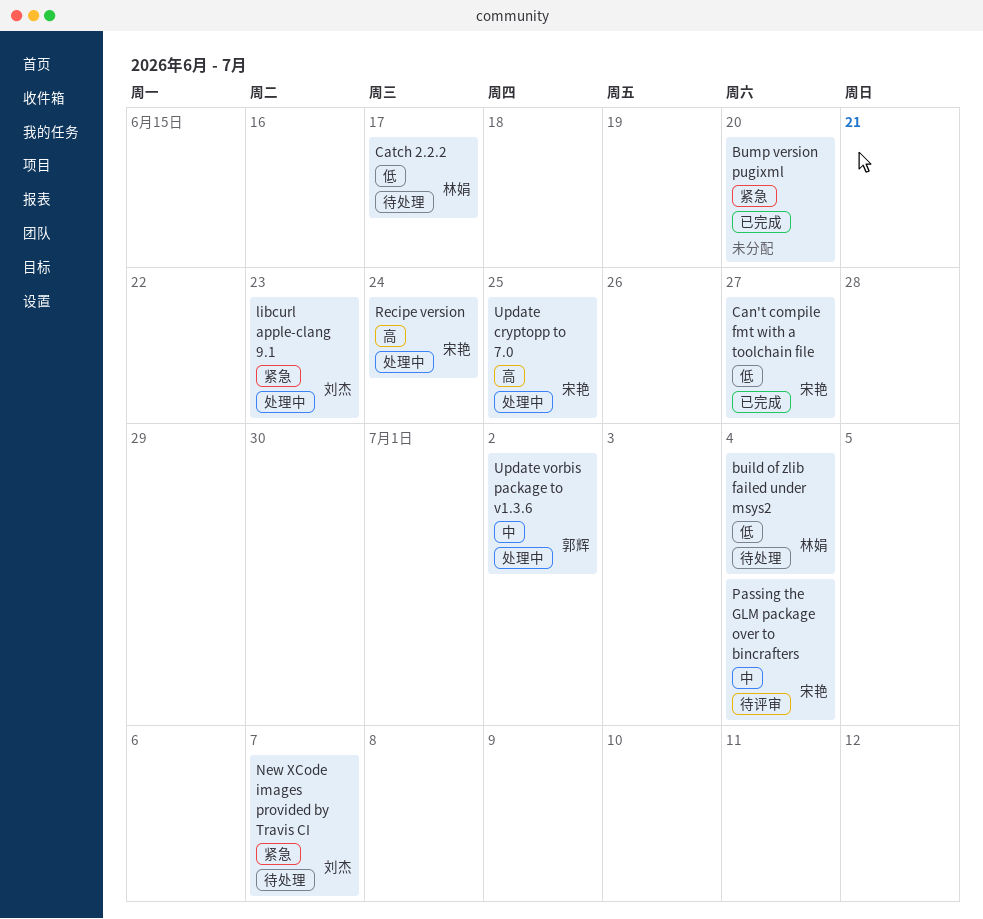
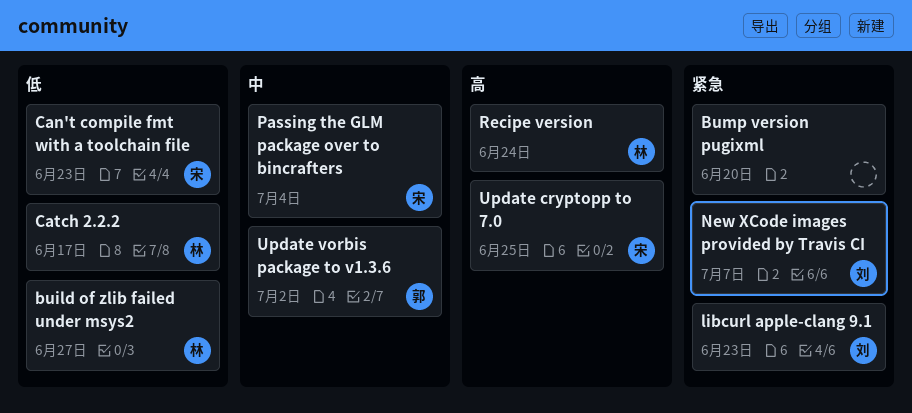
build of zlib failed under msys2, due: Jul 4 -> Jun 27
Can't compile fmt with a toolchain file, due: Jun 27 -> Jun 23
Recipe version, owner: 宋艳 -> 林娟

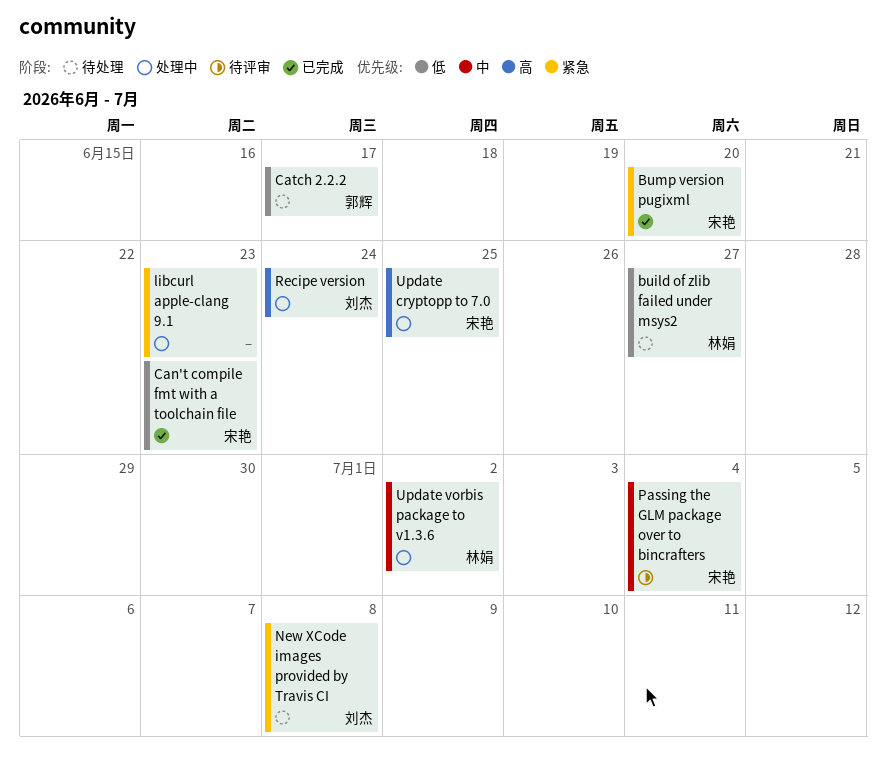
Bump version pugixml, owner: none -> 宋艳
Catch 2.2.2, owner: 林娟 -> 郭辉
libcurl apple-clang 9.1, owner: 刘杰 -> none
New XCode images provided by Travis CI, due: Jul 7 -> Jul 8
Recipe version, owner: 林娟 -> 刘杰
Update vorbis package to v1.3.6, owner: 郭辉 -> 林娟

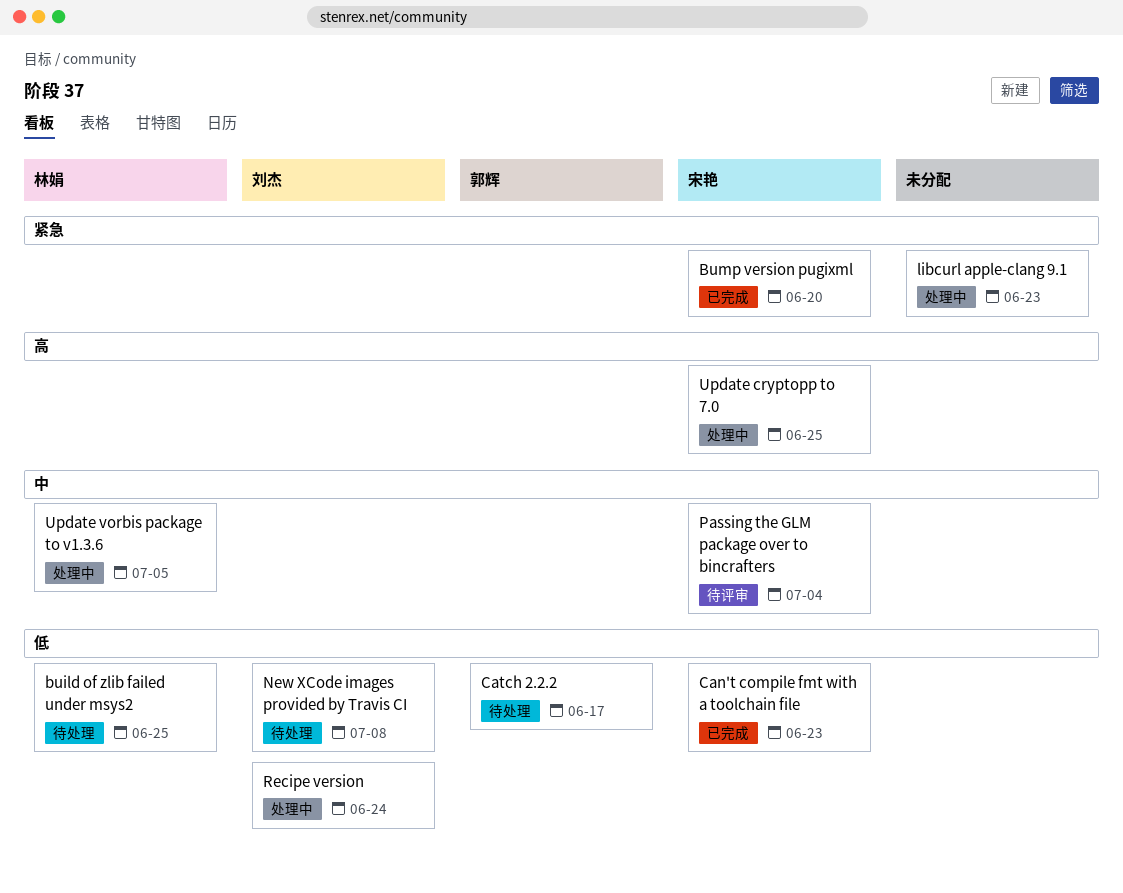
build of zlib failed under msys2, due: Jun 27 -> Jun 25
New XCode images provided by Travis CI, priority: 紧急 -> 低
Recipe version, priority: 高 -> 低
Update vorbis package to v1.3.6, due: Jul 2 -> Jul 5

